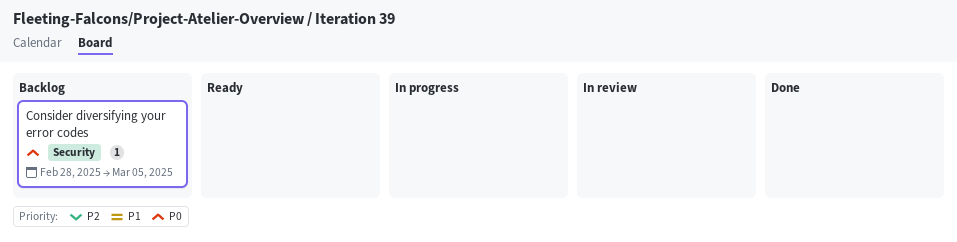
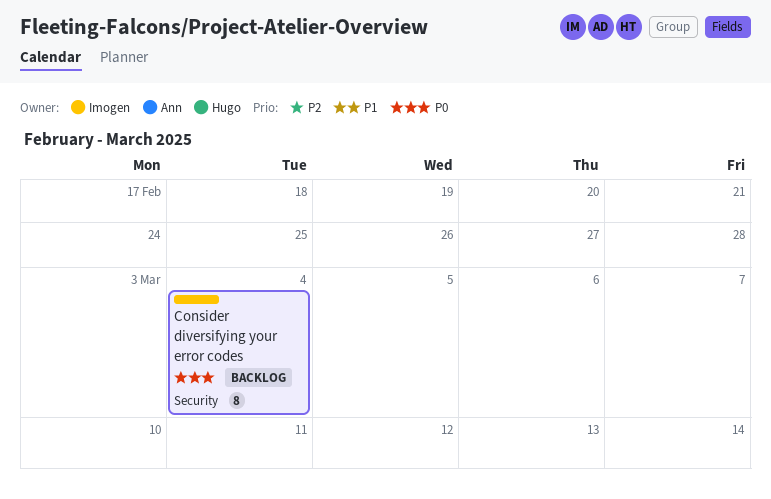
Consider diversifying your error codes, estimate: 1 -> 8
Consider diversifying your error codes, due: Mar 5 -> Mar 4

